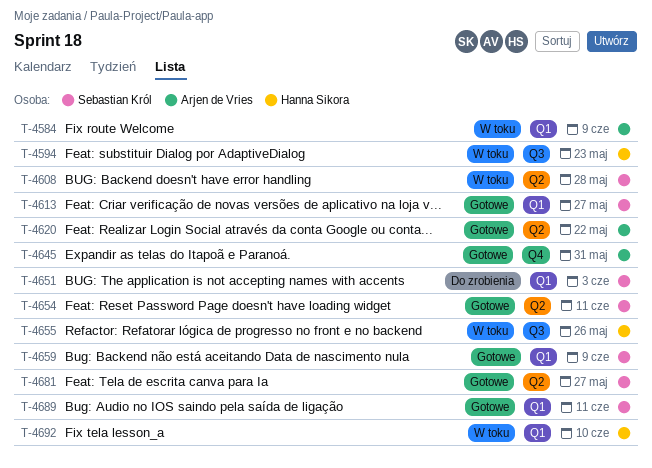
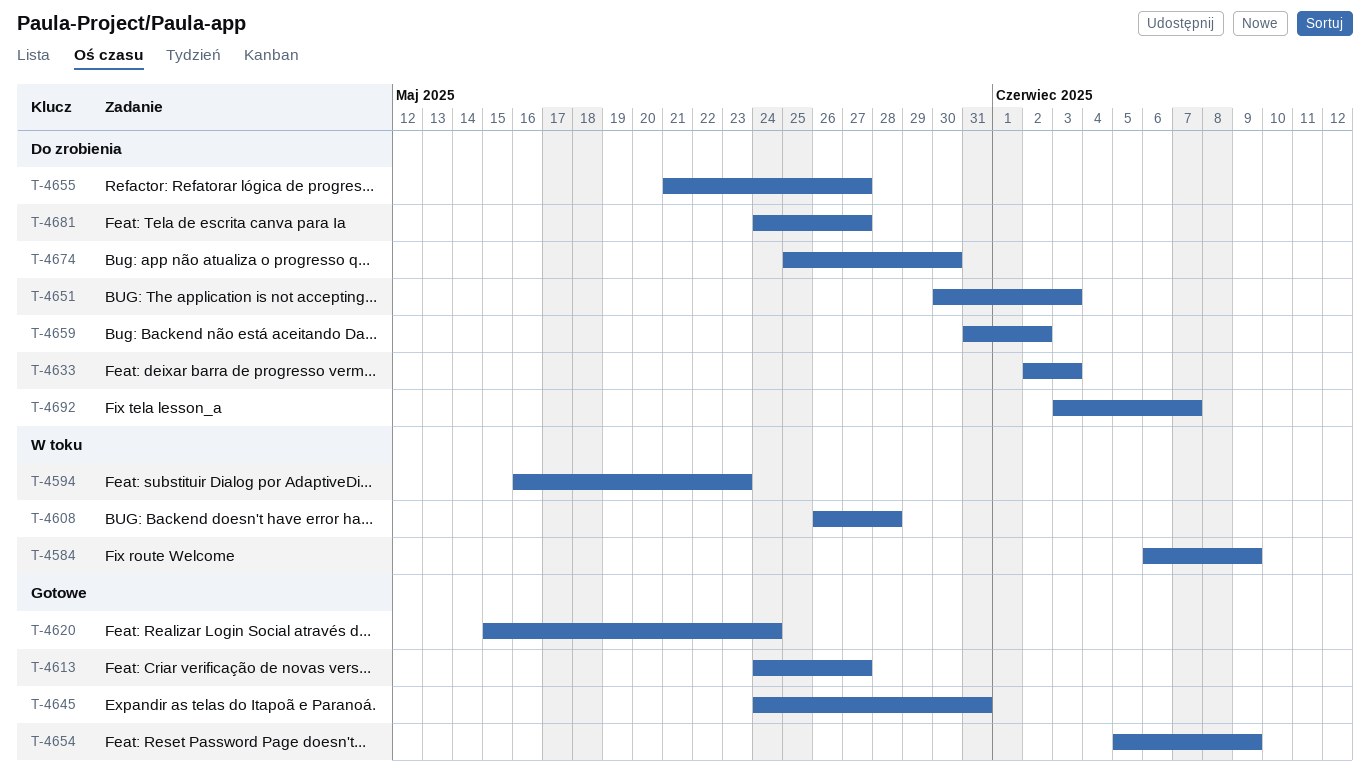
T-4620, due: May 22 -> May 24
T-4633: none -> present
T-4654, due: Jun 11 -> Jun 9
T-4655, status: W toku -> Do zrobienia
T-4655, due: May 26 -> May 27
T-4659, status: Gotowe -> Do zrobienia
T-4659, due: Jun 9 -> Jun 2
T-4674: none -> present
T-4681, status: Gotowe -> Do zrobienia
T-4689: present -> none
T-4692, status: W toku -> Do zrobienia
T-4692, due: Jun 10 -> Jun 7

